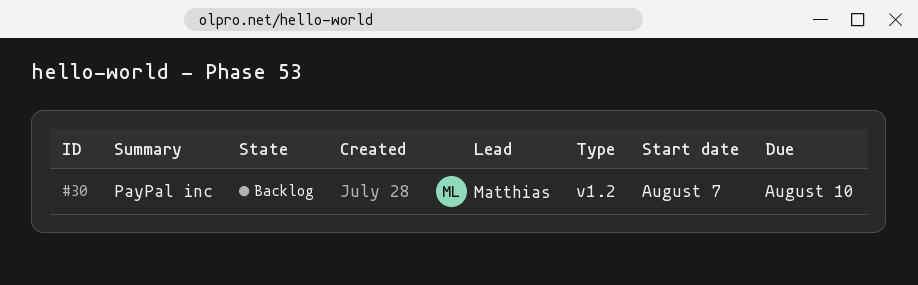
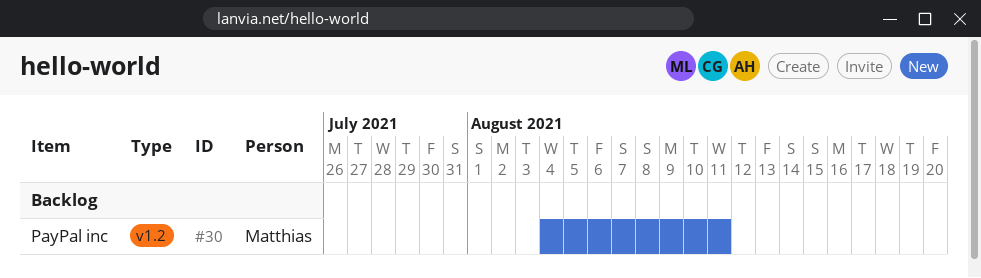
#30, start: Aug 7 -> Aug 4
#30, due: Aug 10 -> Aug 11

